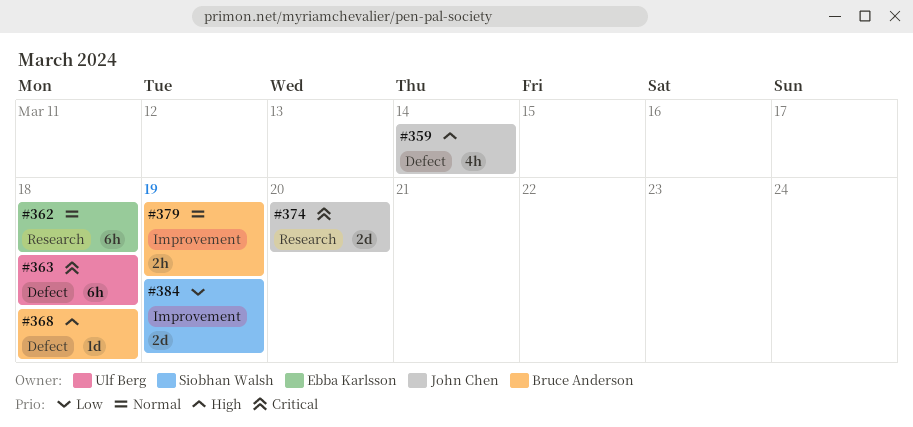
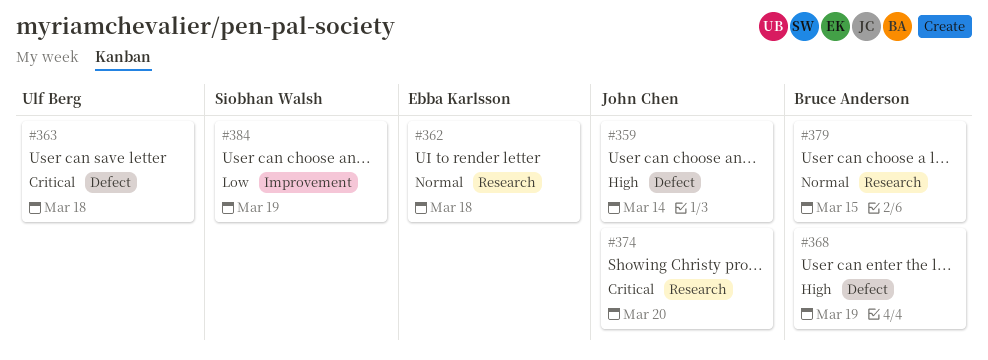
#368, due: Mar 18 -> Mar 19
#379, label: Improvement -> Research
#379, due: Mar 19 -> Mar 15

